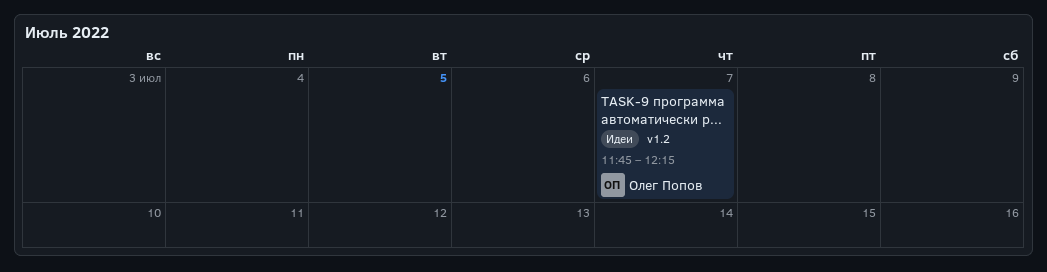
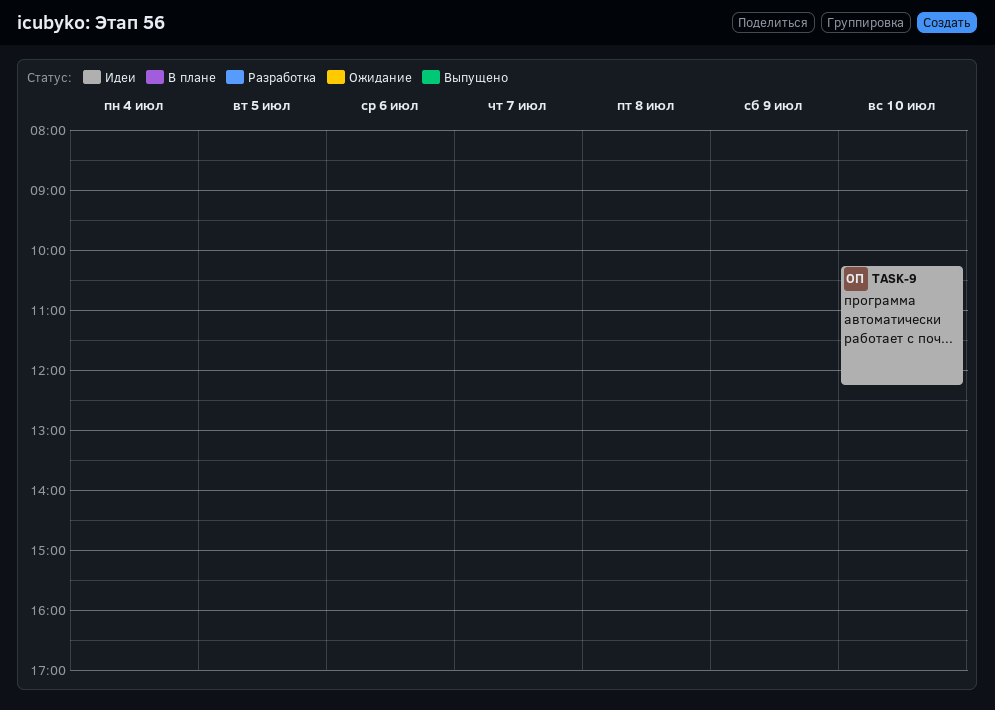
TASK-9, day: Jul 7 -> Jul 10
TASK-9, begins: 11:45 -> 10:15

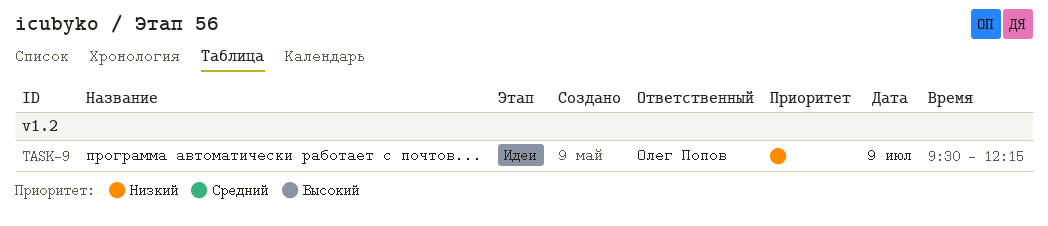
TASK-9, day: Jul 10 -> Jul 9
TASK-9, begins: 10:15 -> 09:30

